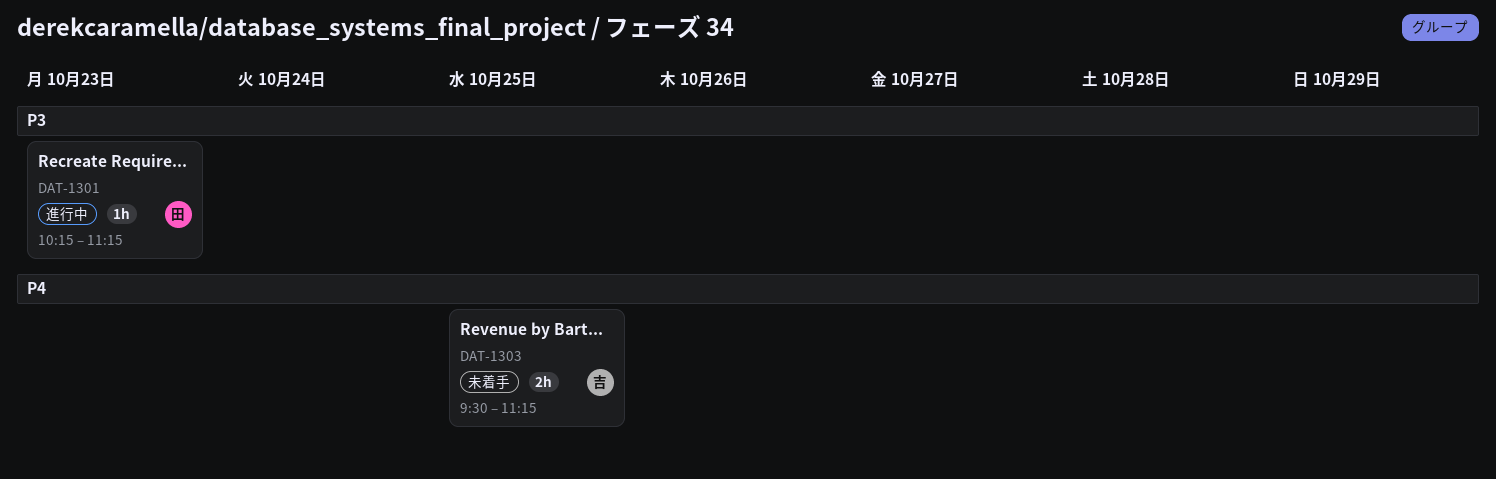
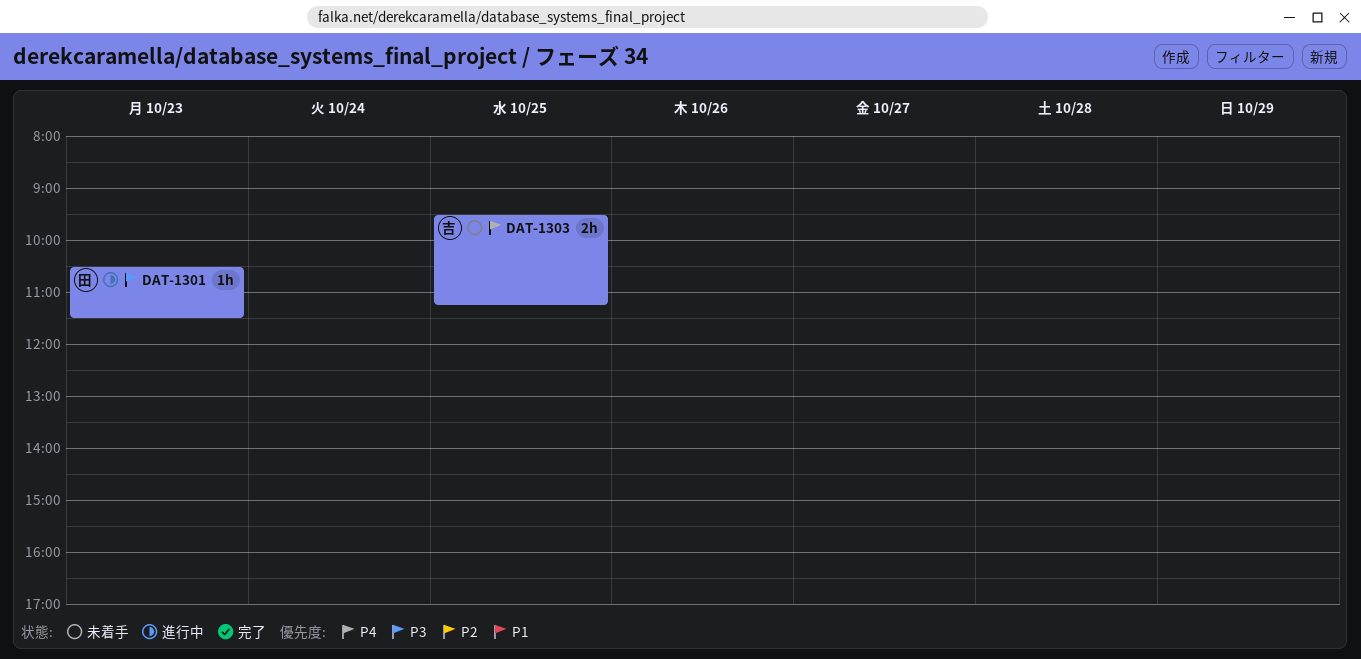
DAT-1301, begins: 10:15 -> 10:30
DAT-1301, ends: 11:15 -> 11:30

